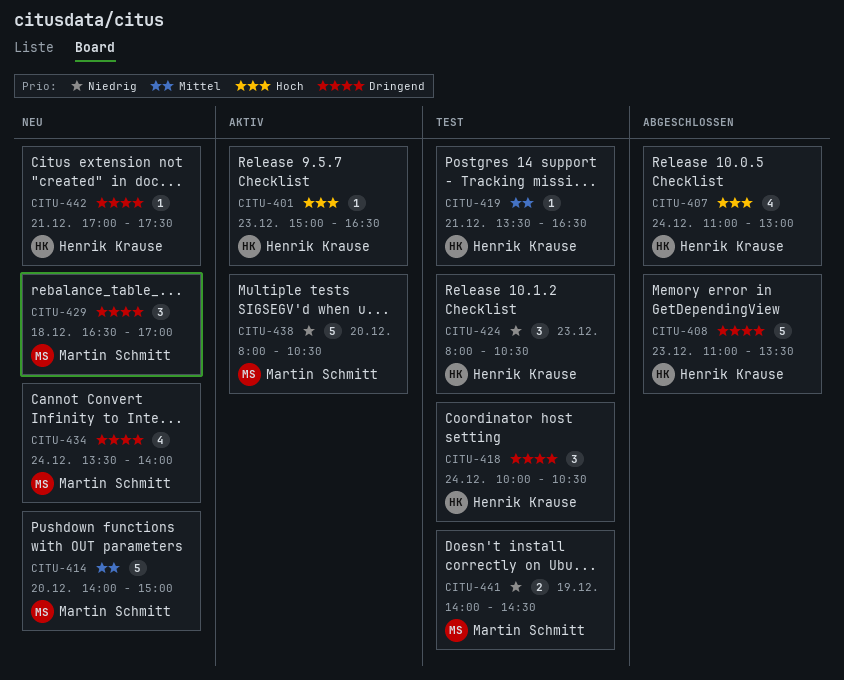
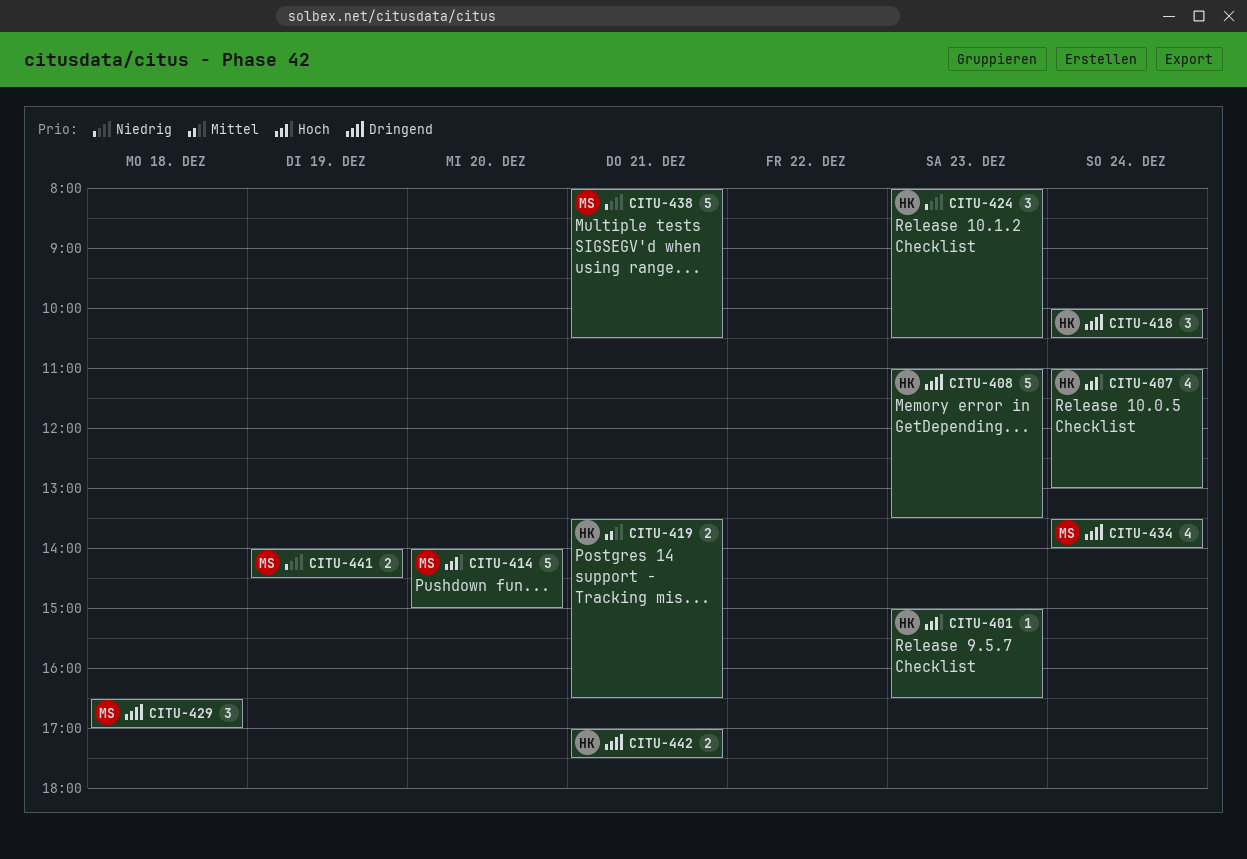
CITU-414, priority: Mittel -> Hoch
CITU-419, estimate: 1 -> 2
CITU-438, day: Dec 20 -> Dec 21
CITU-442, estimate: 1 -> 2

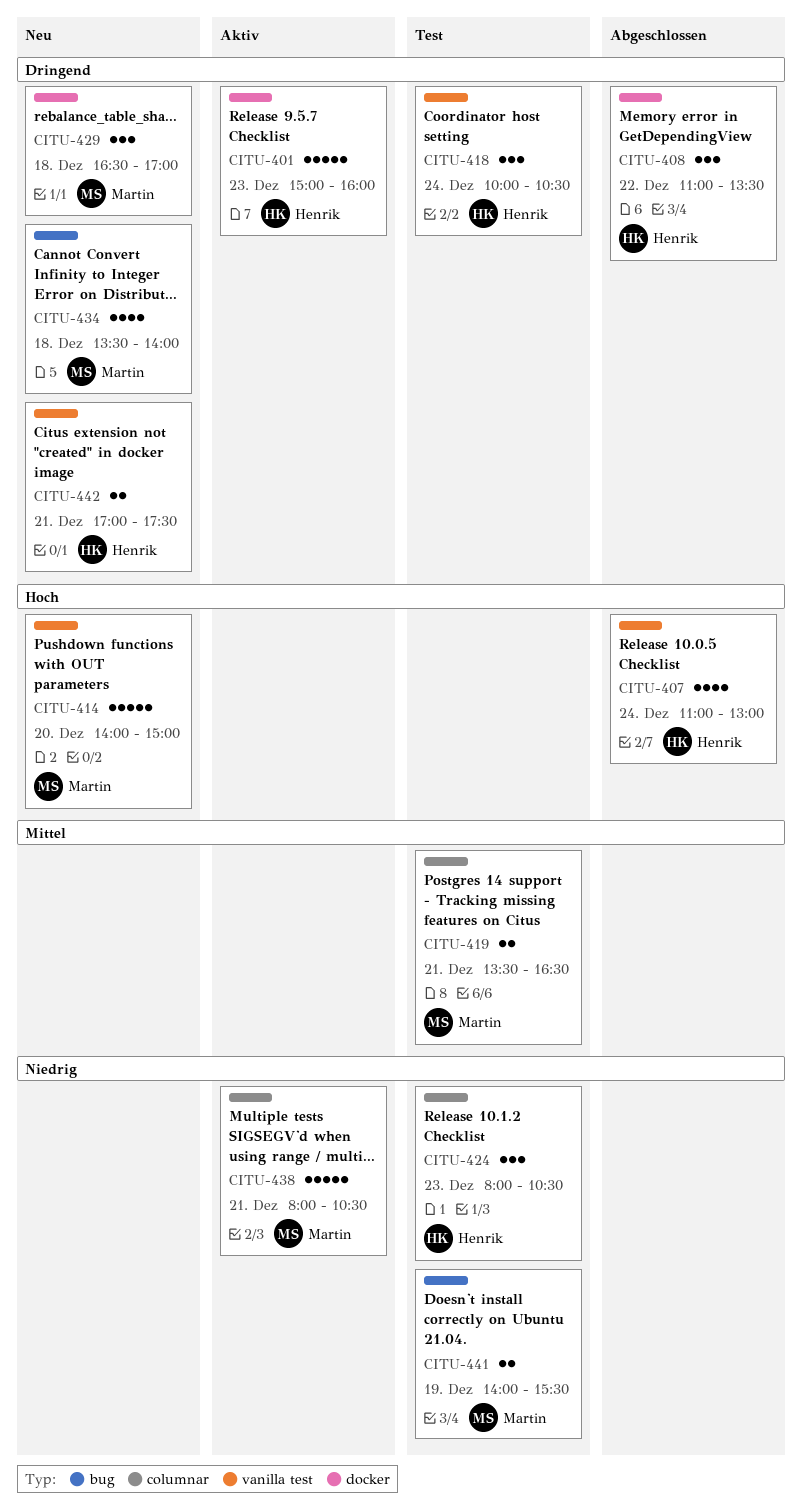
CITU-401, priority: Hoch -> Dringend
CITU-401, estimate: 1 -> 5
CITU-401, ends: 16:30 -> 16:00
CITU-408, estimate: 5 -> 3
CITU-408, day: Dec 23 -> Dec 22
CITU-419, owner: Henrik -> Martin
CITU-434, day: Dec 24 -> Dec 18
CITU-441, ends: 14:30 -> 15:30

